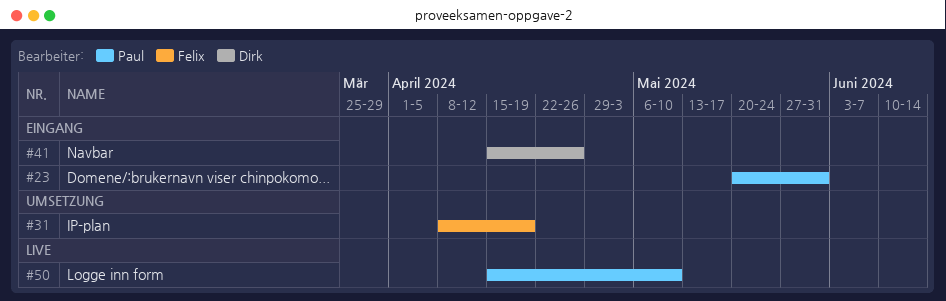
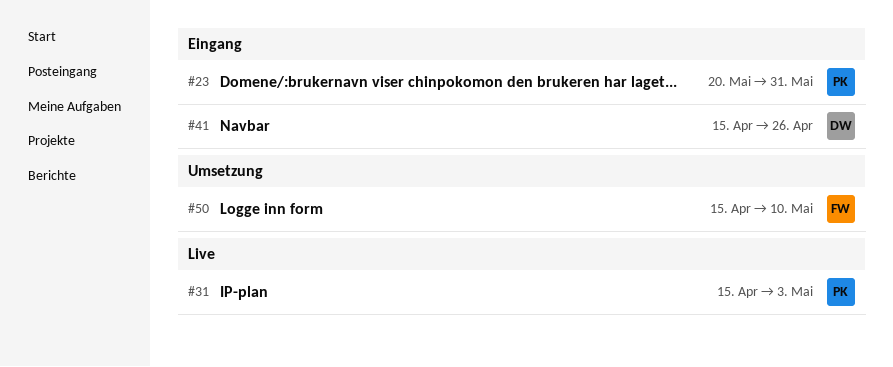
#31, status: Umsetzung -> Live
#31, owner: Felix -> Paul
#31, start: Apr 8 -> Apr 15
#31, due: Apr 19 -> May 3
#50, status: Live -> Umsetzung
#50, owner: Paul -> Felix

